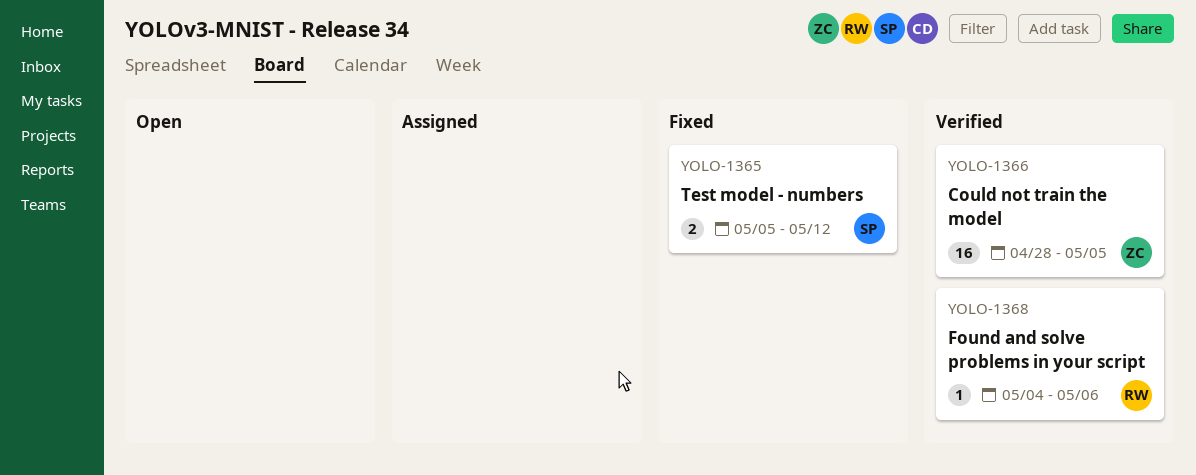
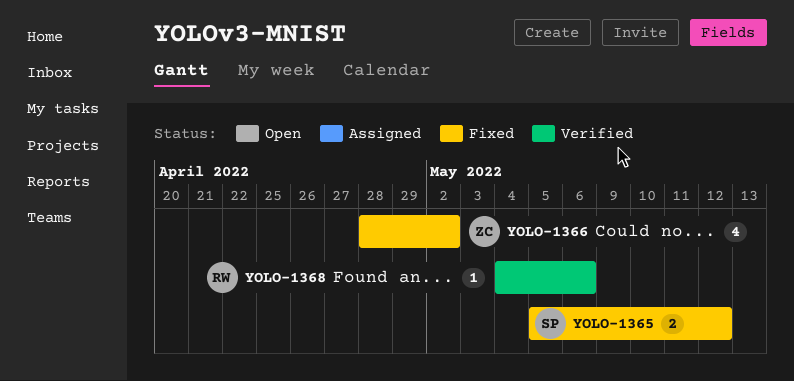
YOLO-1366, status: Verified -> Fixed
YOLO-1366, estimate: 16 -> 4
YOLO-1366, due: May 5 -> May 2

